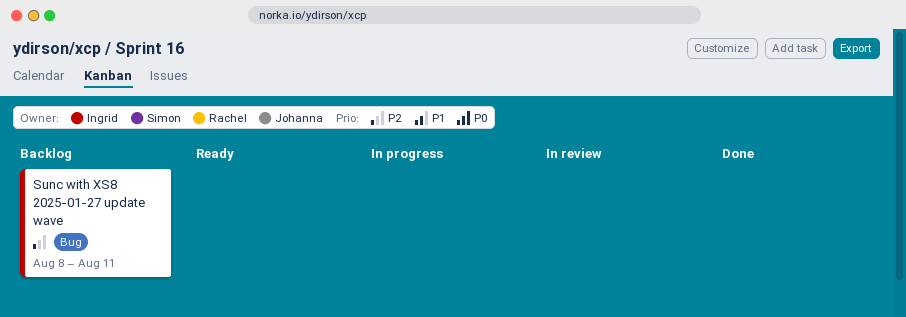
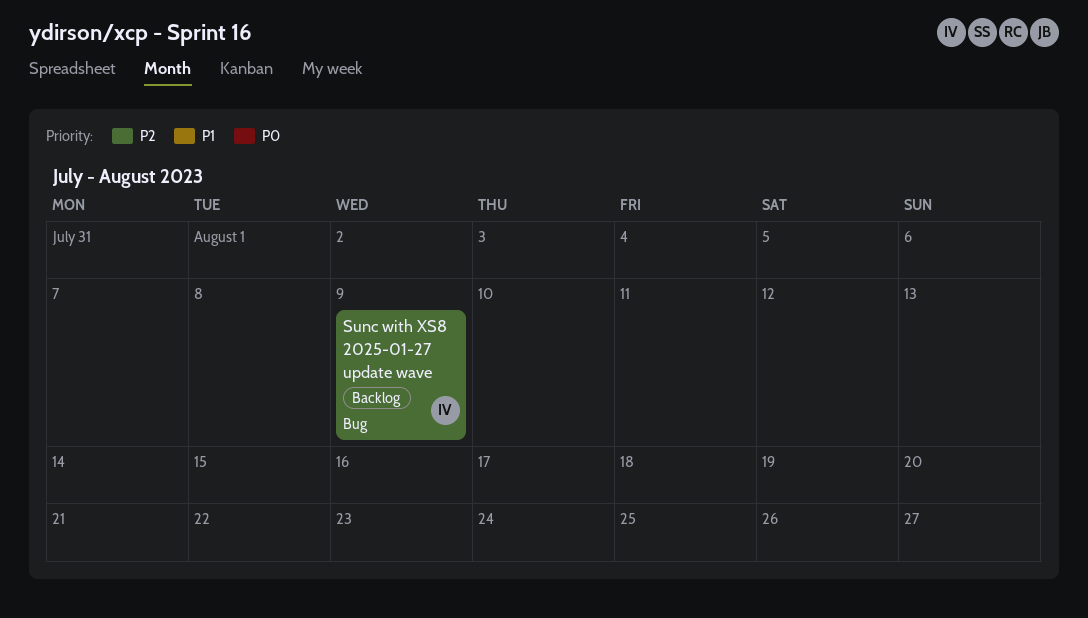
Sunc with XS8 2025-01-27 update wave, due: Aug 11 -> Aug 9

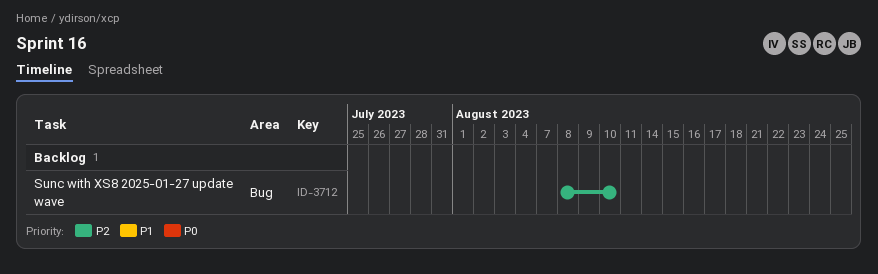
Sunc with XS8 2025-01-27 update wave, due: Aug 9 -> Aug 10

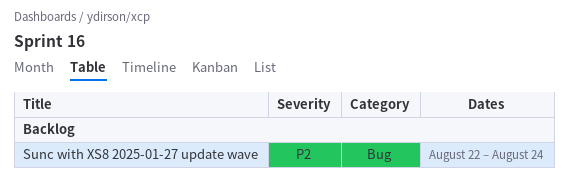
Sunc with XS8 2025-01-27 update wave, start: Aug 8 -> Aug 22
Sunc with XS8 2025-01-27 update wave, due: Aug 10 -> Aug 24

